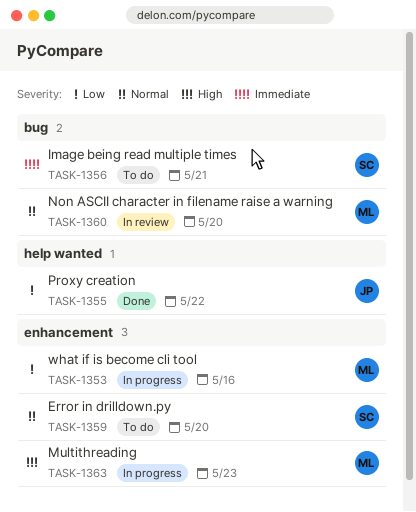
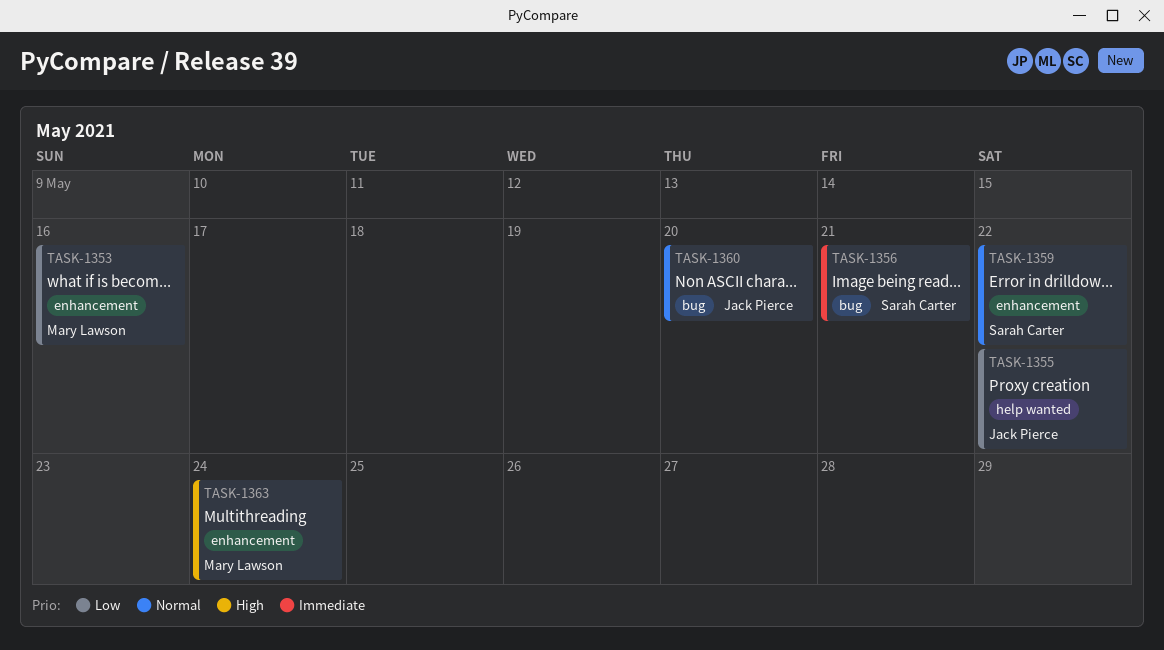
TASK-1359, due: May 20 -> May 22
TASK-1360, owner: Mary Lawson -> Jack Pierce
TASK-1363, due: May 23 -> May 24

